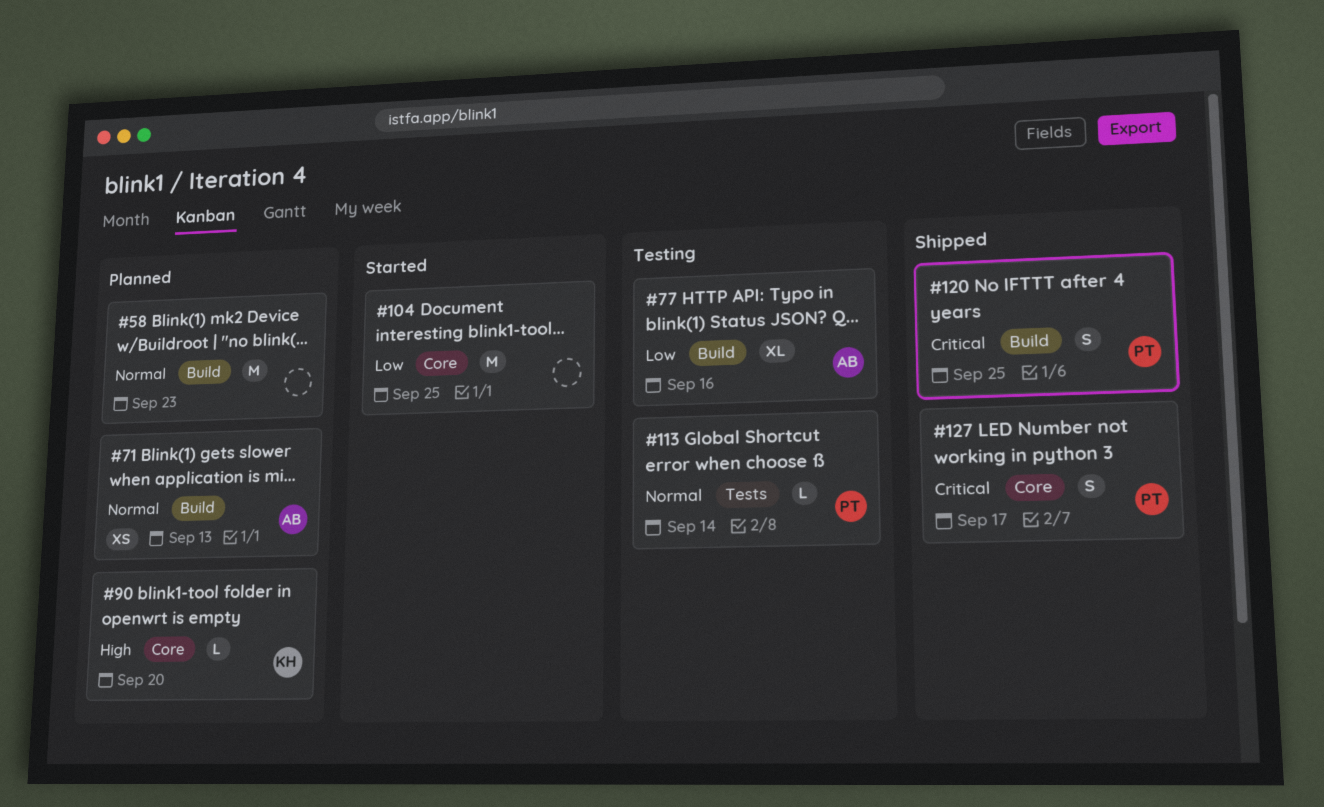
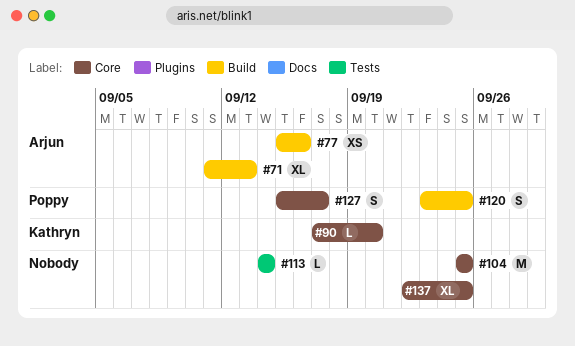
#58: present -> none
#71, estimate: XS -> XL
#77, estimate: XL -> XS
#113, owner: Poppy -> none
#137: none -> present

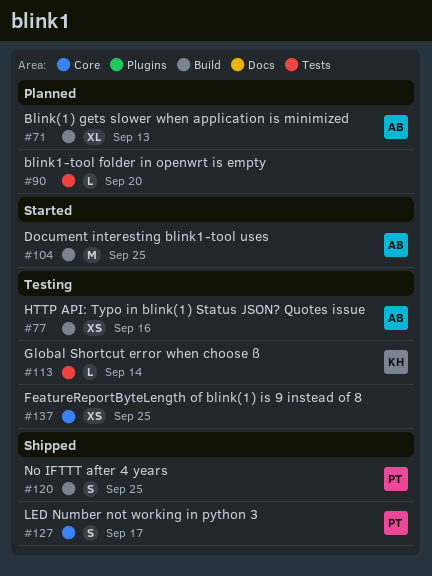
#90, owner: Kathryn -> none
#90, label: Core -> Tests
#104, owner: none -> Arjun
#104, label: Core -> Build
#113, owner: none -> Kathryn
#137, estimate: XL -> XS

